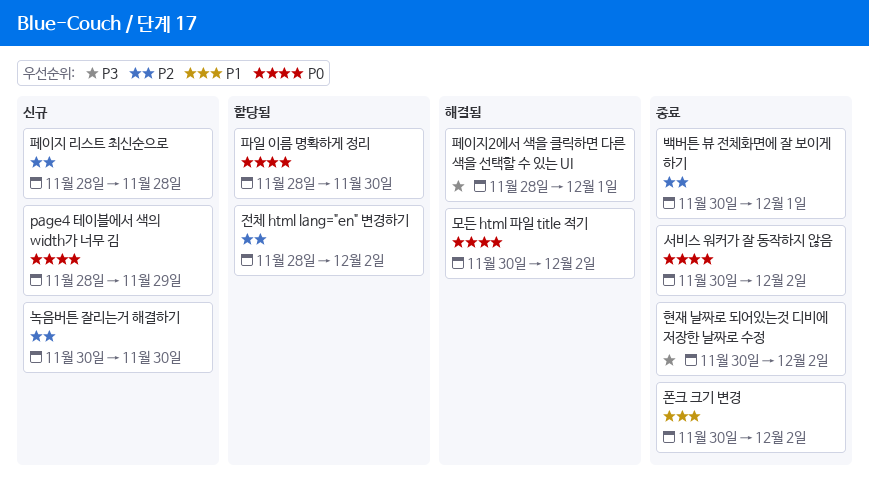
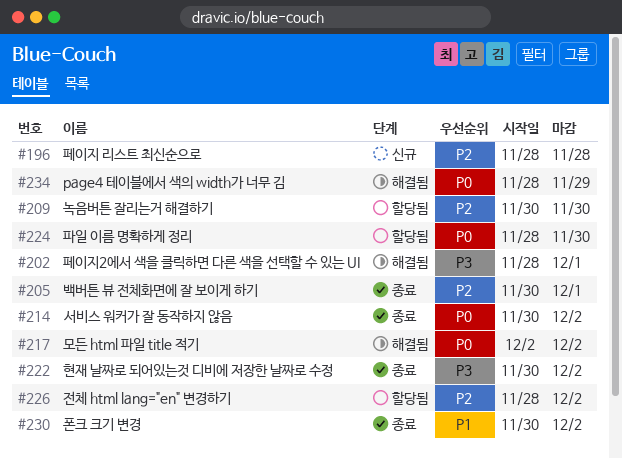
page4 테이블에서 색의 width가 너무 김, status: 신규 -> 해결됨
녹음버튼 잘리는거 해결하기, status: 신규 -> 할당됨
모든 html 파일 title 적기, start: Nov 30 -> Dec 2

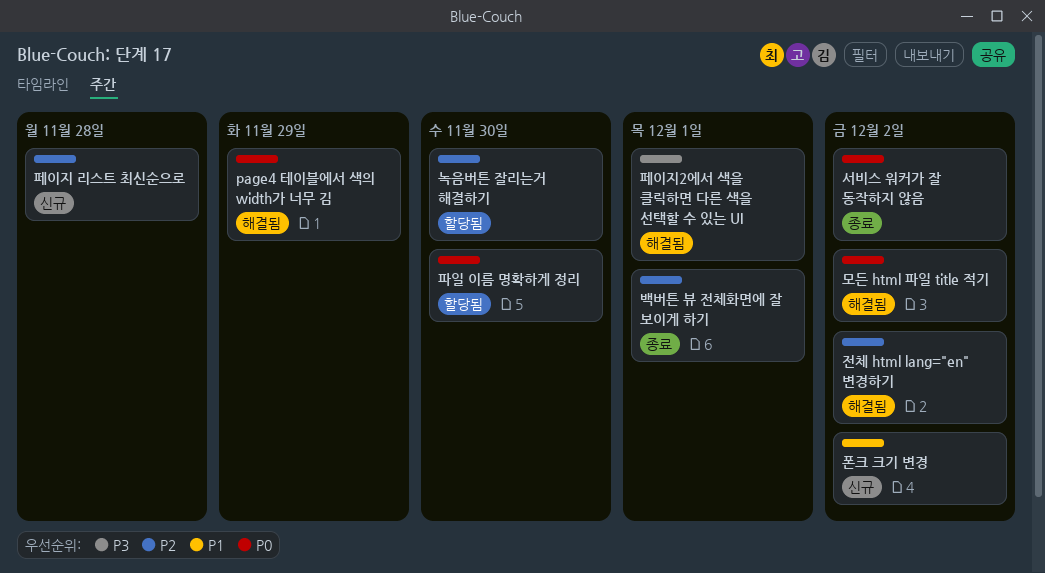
전체 html lang="en" 변경하기, status: 할당됨 -> 해결됨
폰크 크기 변경, status: 종료 -> 신규
현재 날짜로 되어있는것 디비에 저장한 날짜로 수정: present -> none

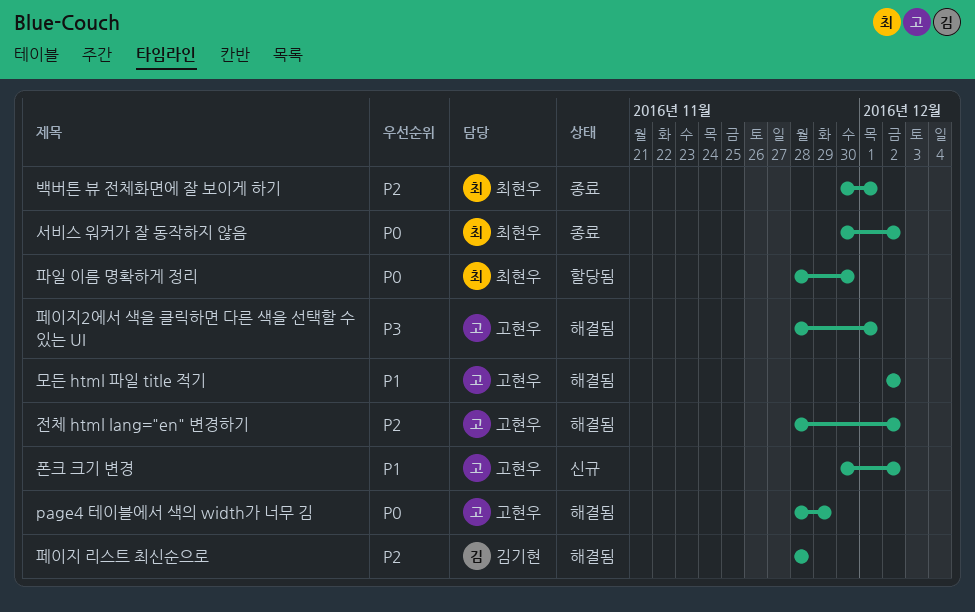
녹음버튼 잘리는거 해결하기: present -> none
모든 html 파일 title 적기, priority: P0 -> P1
페이지 리스트 최신순으로, status: 신규 -> 해결됨

